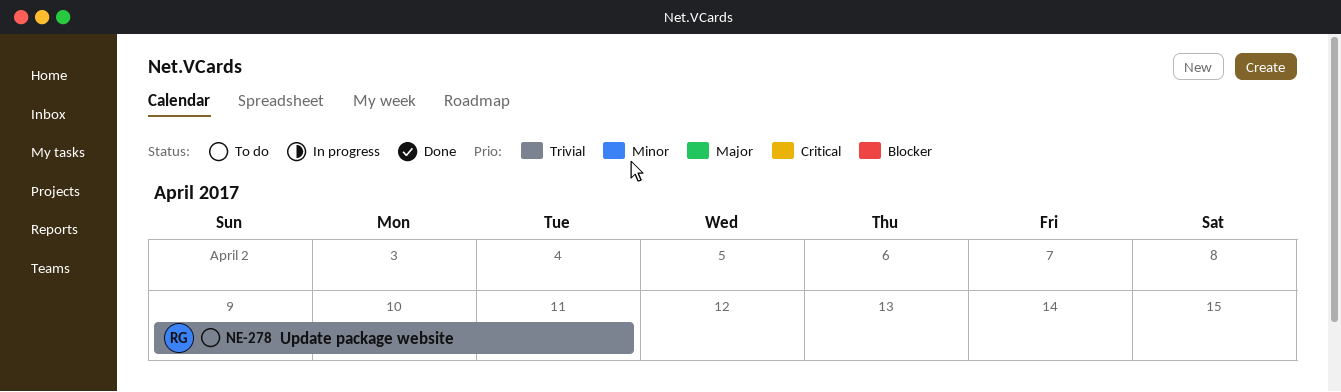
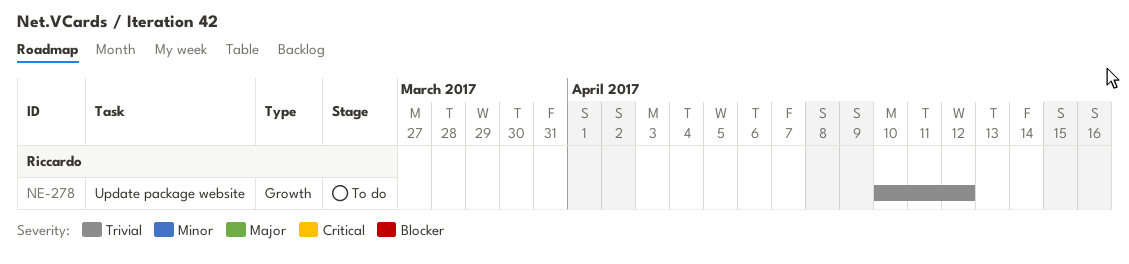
NE-278, start: Apr 9 -> Apr 10
NE-278, due: Apr 11 -> Apr 12

